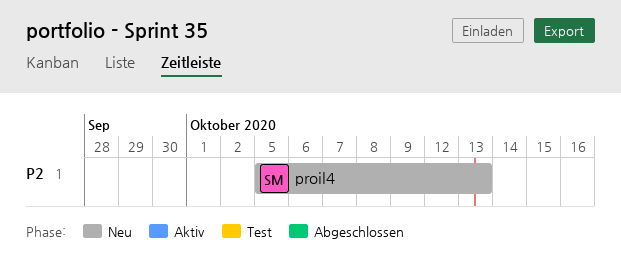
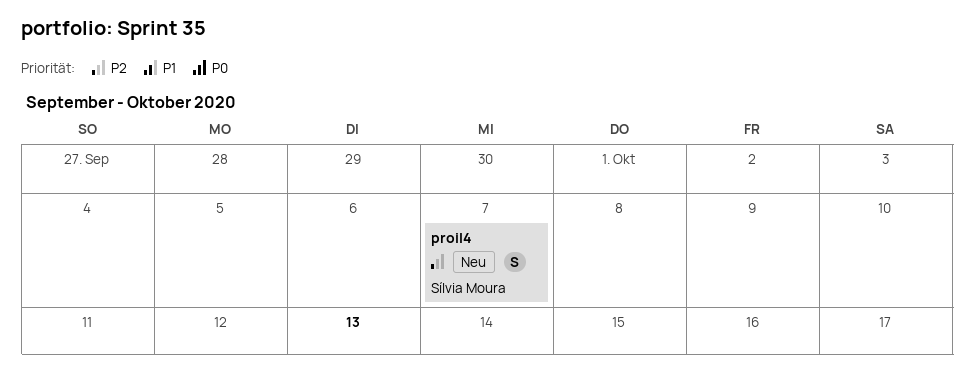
proil4, due: Oct 13 -> Oct 7

